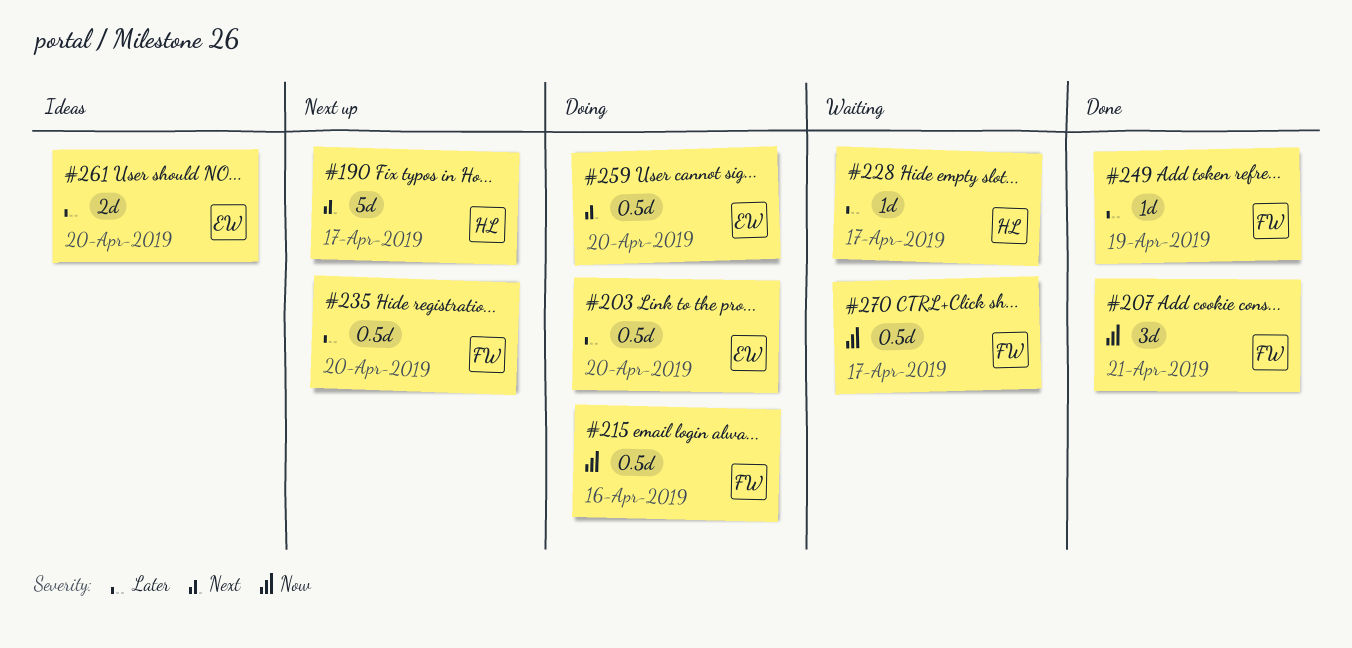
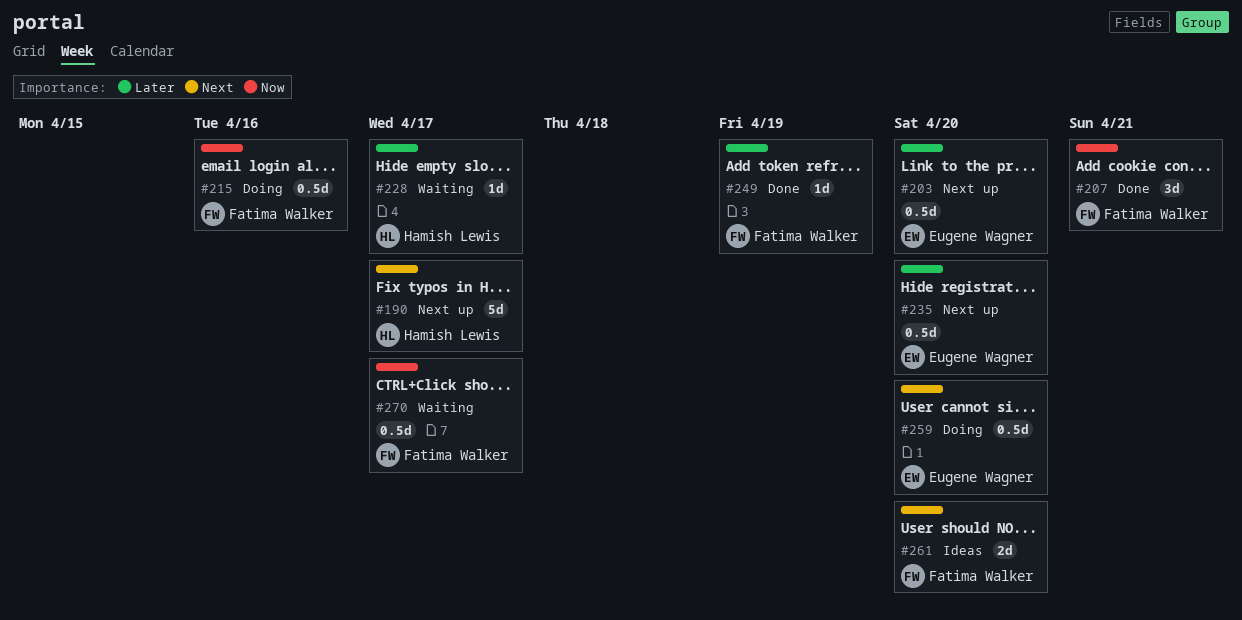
#203, status: Doing -> Next up
#235, owner: Fatima Walker -> Eugene Wagner
#261, owner: Eugene Wagner -> Fatima Walker
#261, priority: Later -> Next

